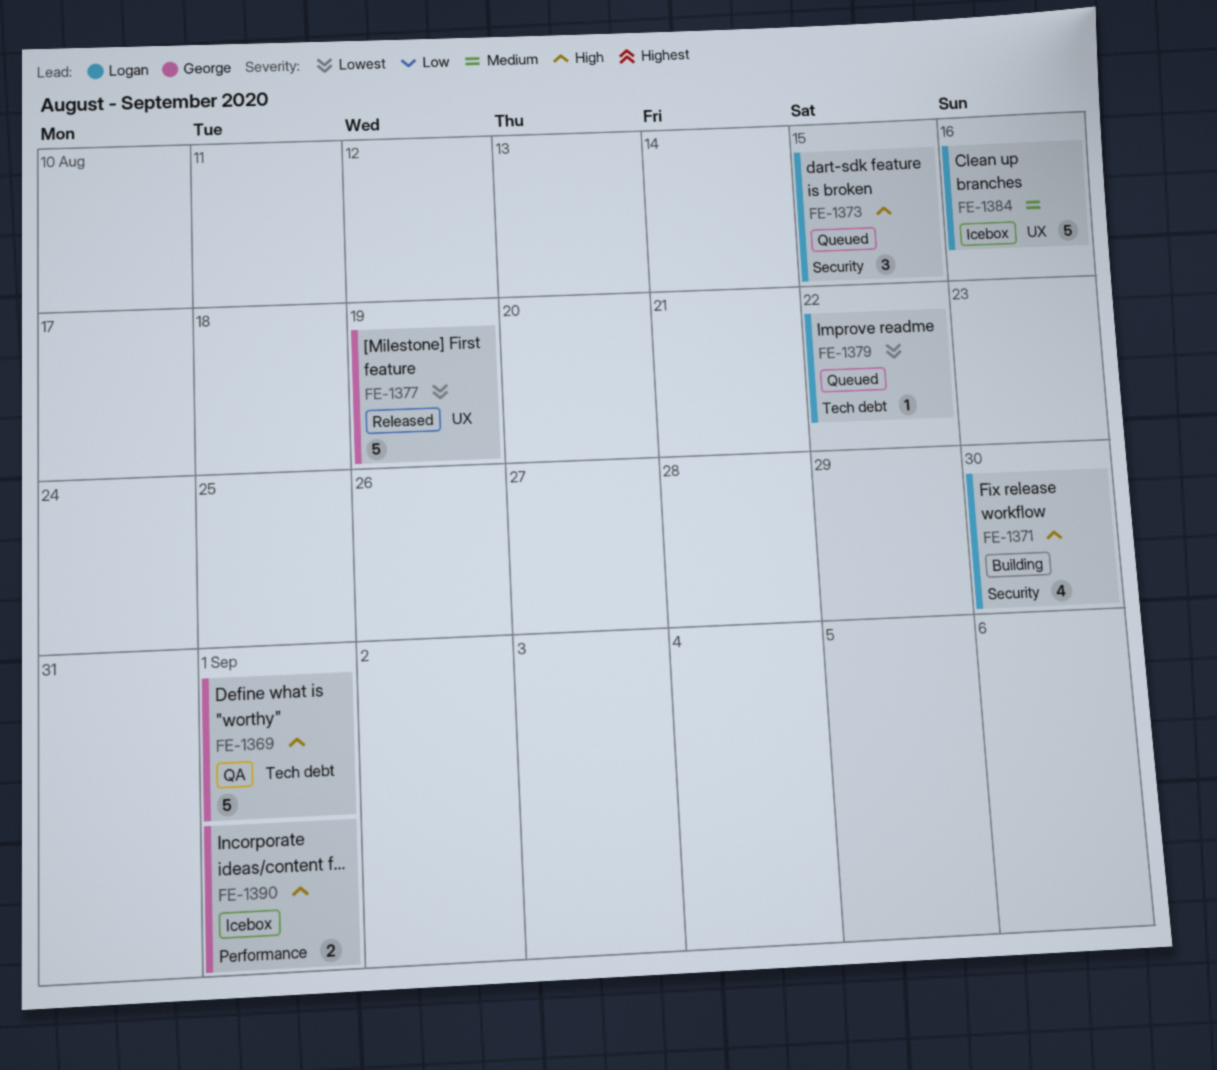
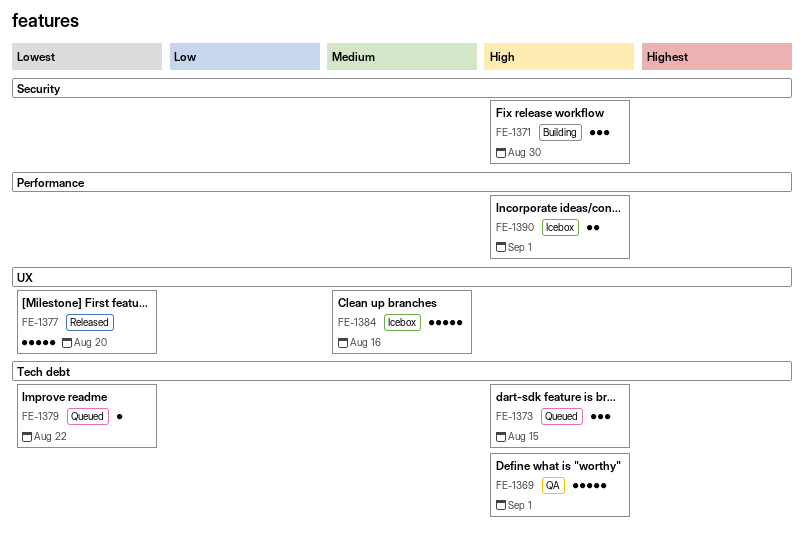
FE-1371, estimate: 4 -> 3
FE-1373, label: Security -> Tech debt
FE-1377, due: Aug 19 -> Aug 20

